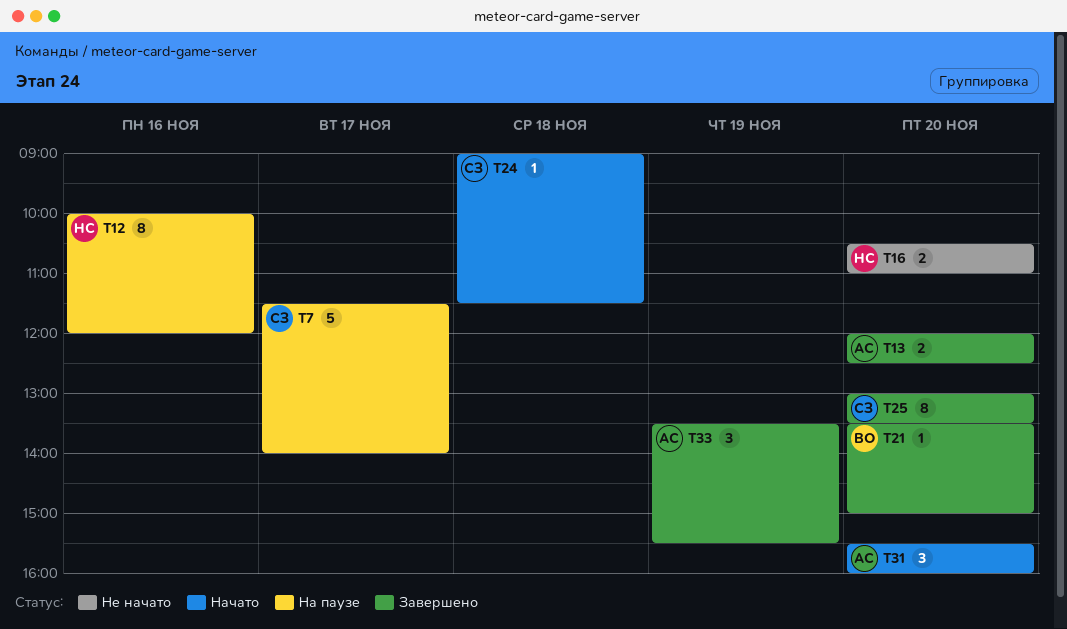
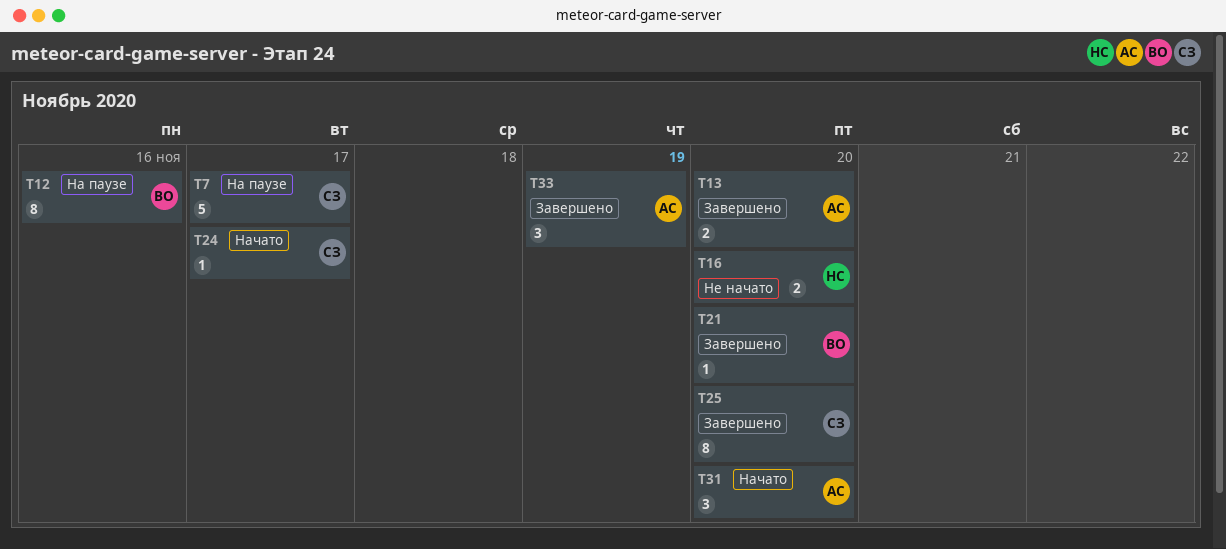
T12, owner: НС -> ВО
T24, day: Nov 18 -> Nov 17

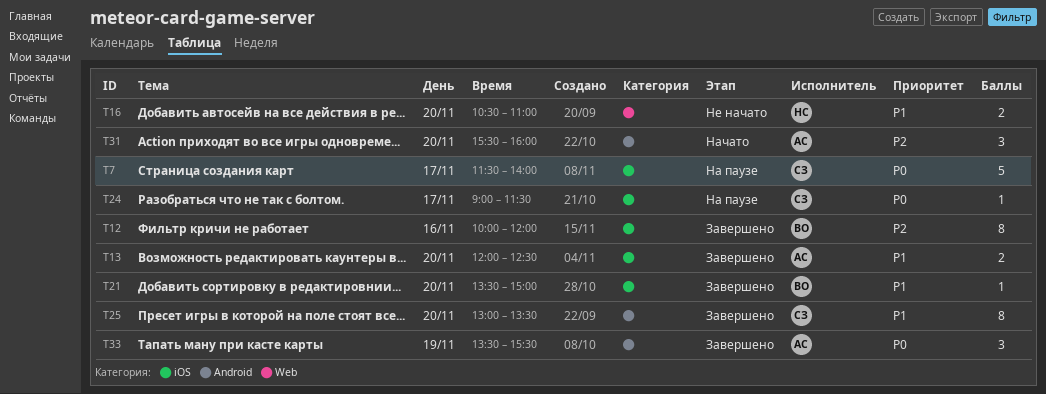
T12, status: На паузе -> Завершено
T24, status: Начато -> На паузе

